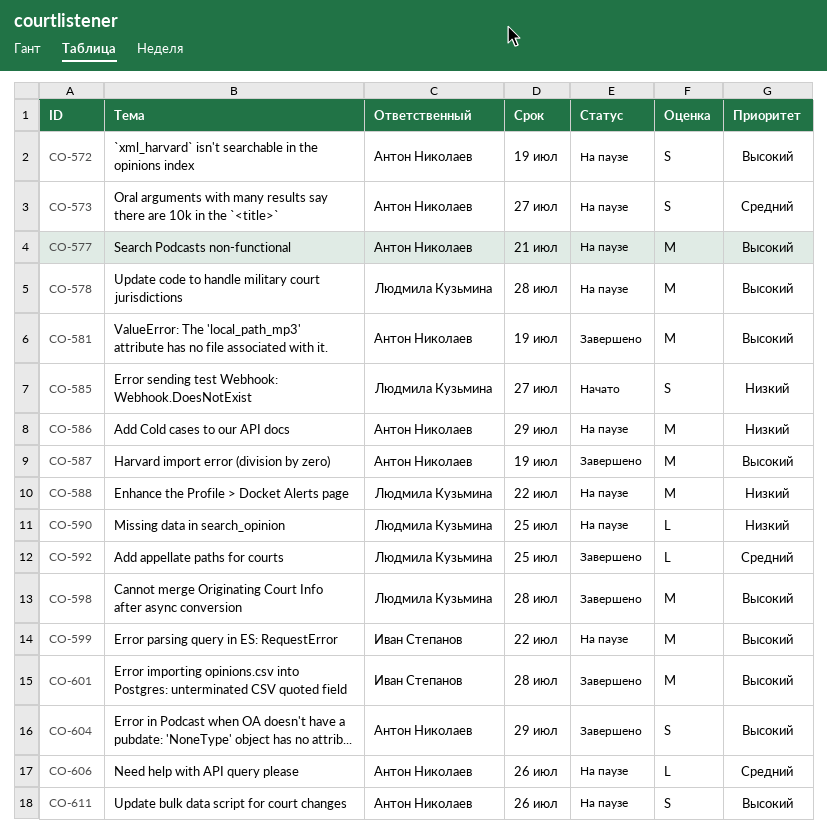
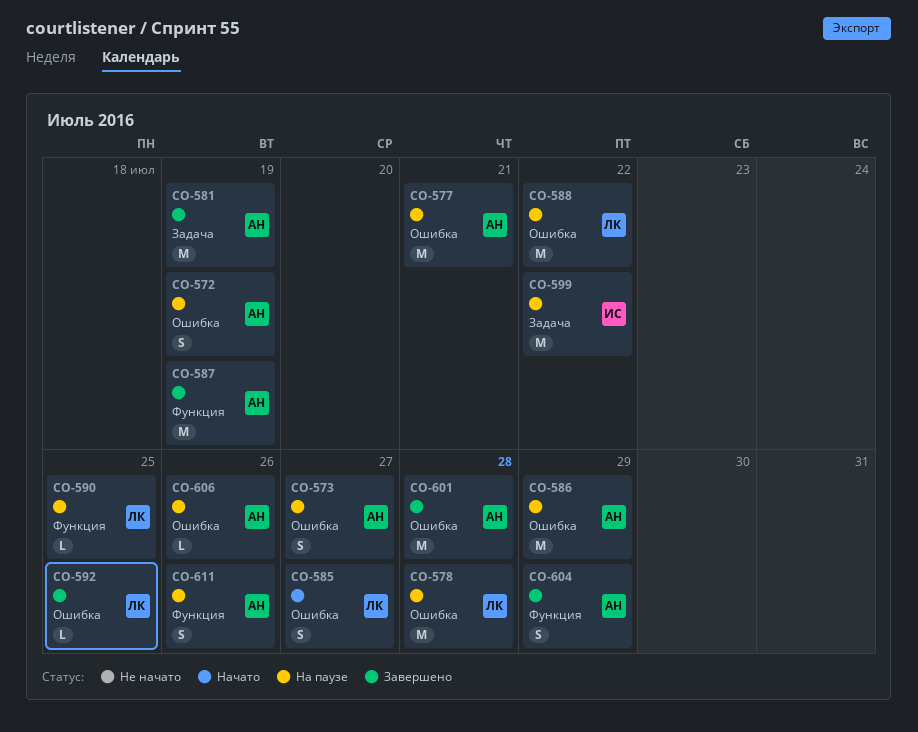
CO-598: present -> none
CO-601, owner: Иван Степанов -> Антон Николаев

